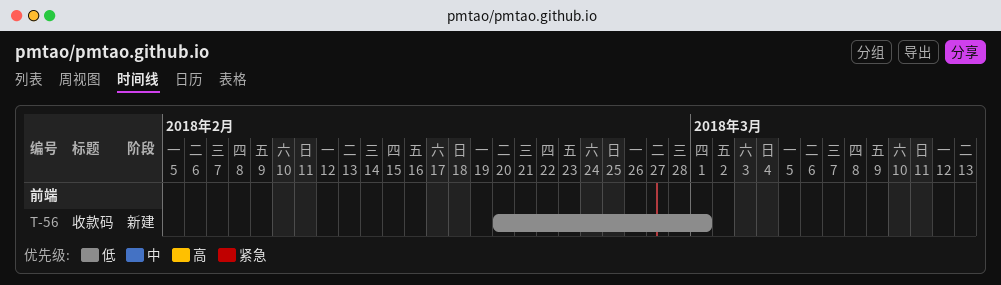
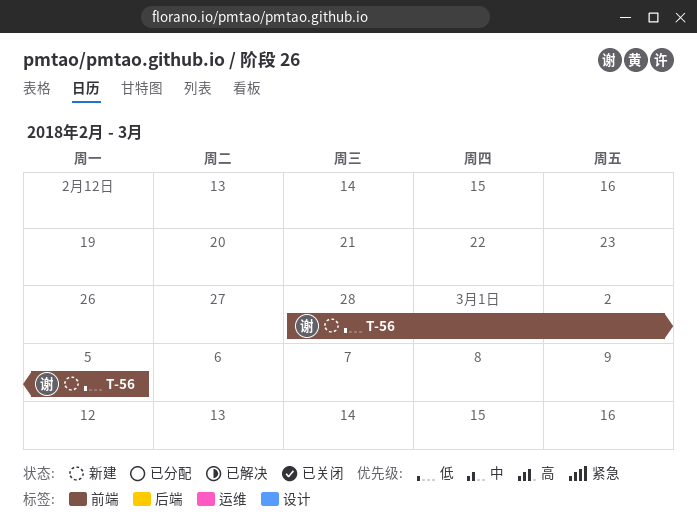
T-56, start: Feb 20 -> Feb 28
T-56, due: Mar 1 -> Mar 5

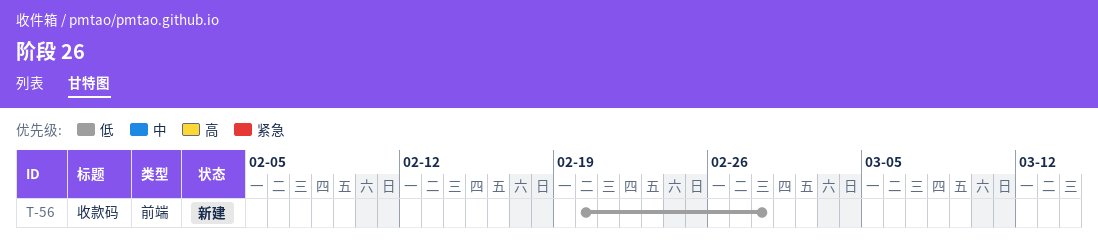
T-56, start: Feb 28 -> Feb 20
T-56, due: Mar 5 -> Feb 28

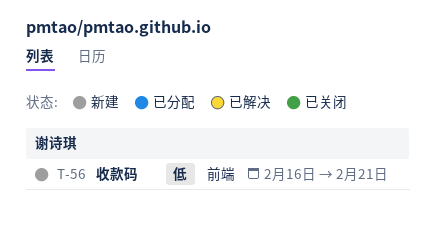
T-56, start: Feb 20 -> Feb 16
T-56, due: Feb 28 -> Feb 21

